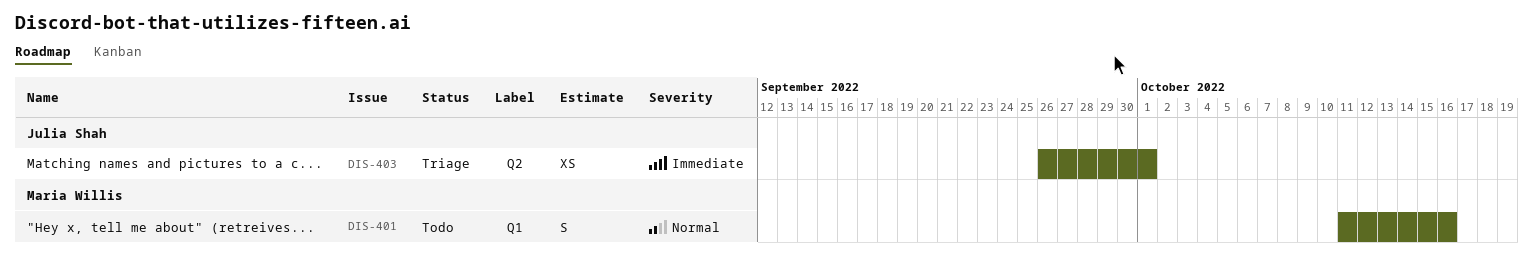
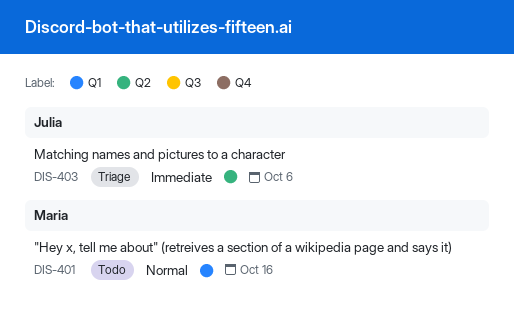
DIS-403, due: Oct 1 -> Oct 6

